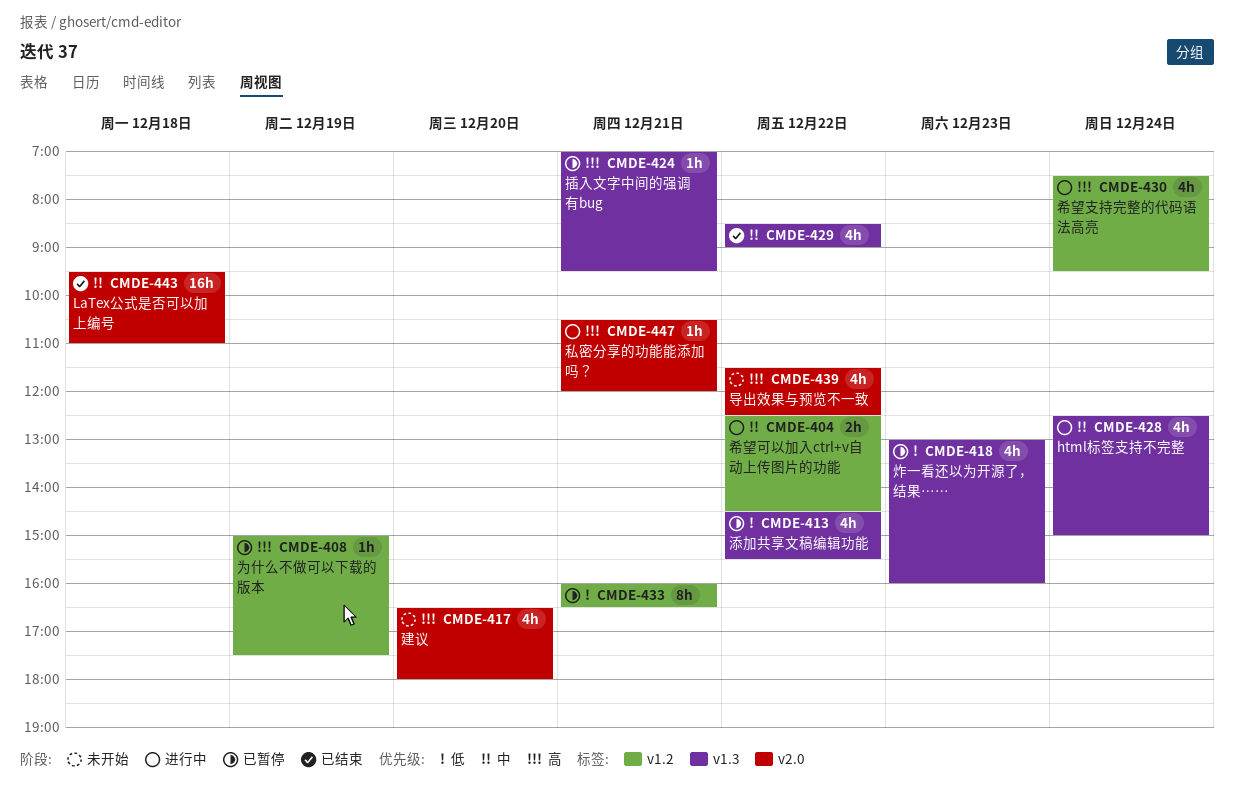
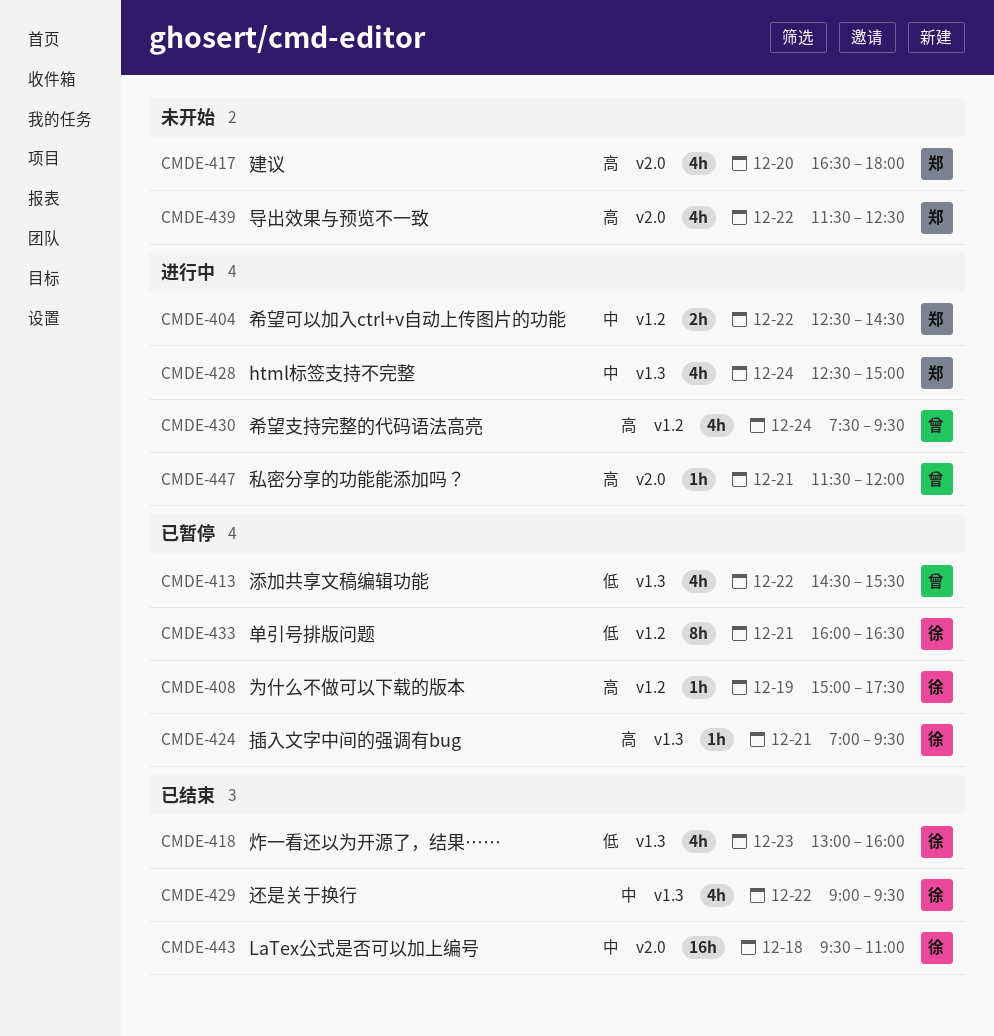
CMDE-418, status: 已暂停 -> 已结束
CMDE-429, begins: 08:30 -> 09:00
CMDE-429, ends: 09:00 -> 09:30
CMDE-447, begins: 10:30 -> 11:30

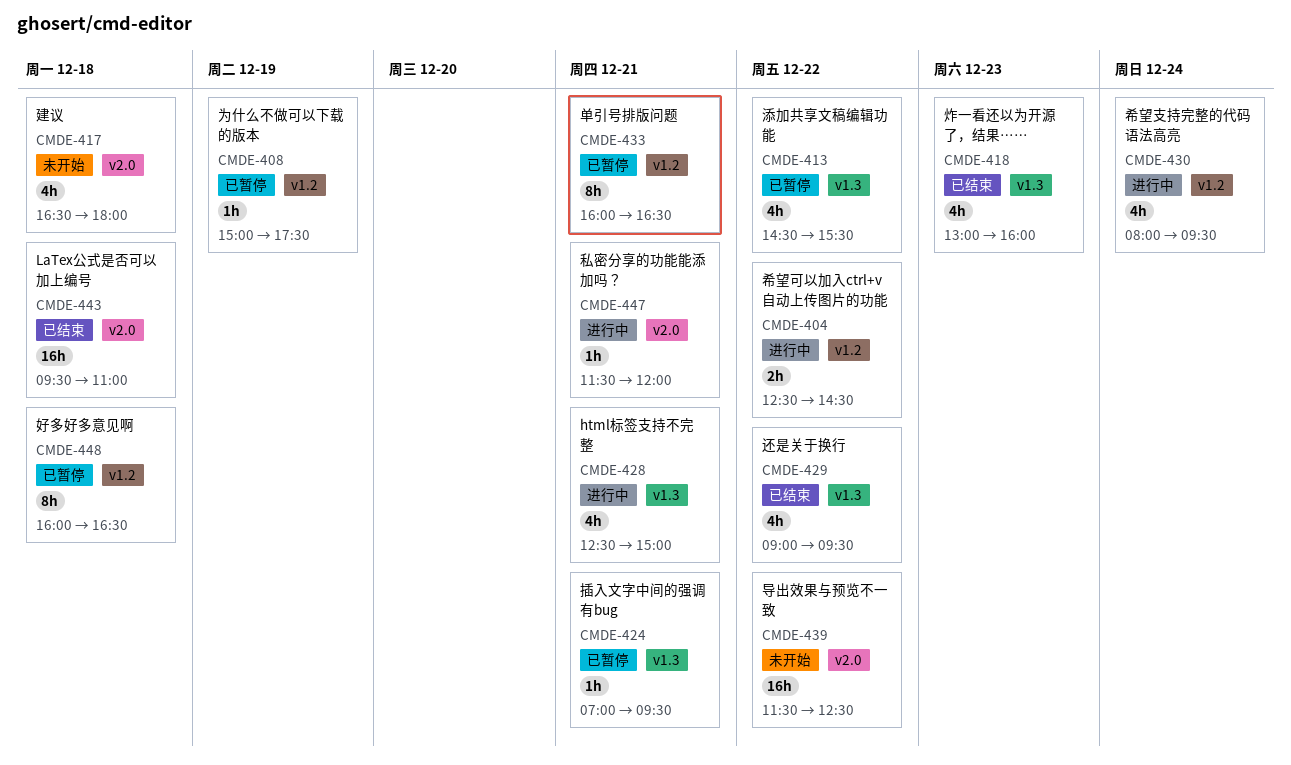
CMDE-417, day: Dec 20 -> Dec 18
CMDE-428, day: Dec 24 -> Dec 21
CMDE-430, begins: 07:30 -> 08:00
CMDE-439, estimate: 4h -> 16h
CMDE-448: none -> present

